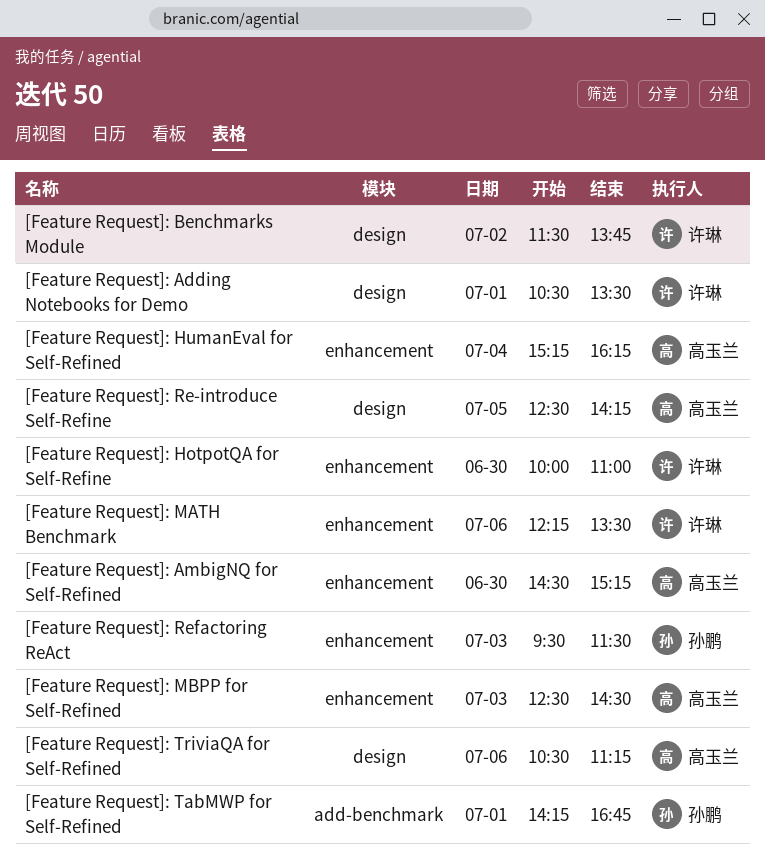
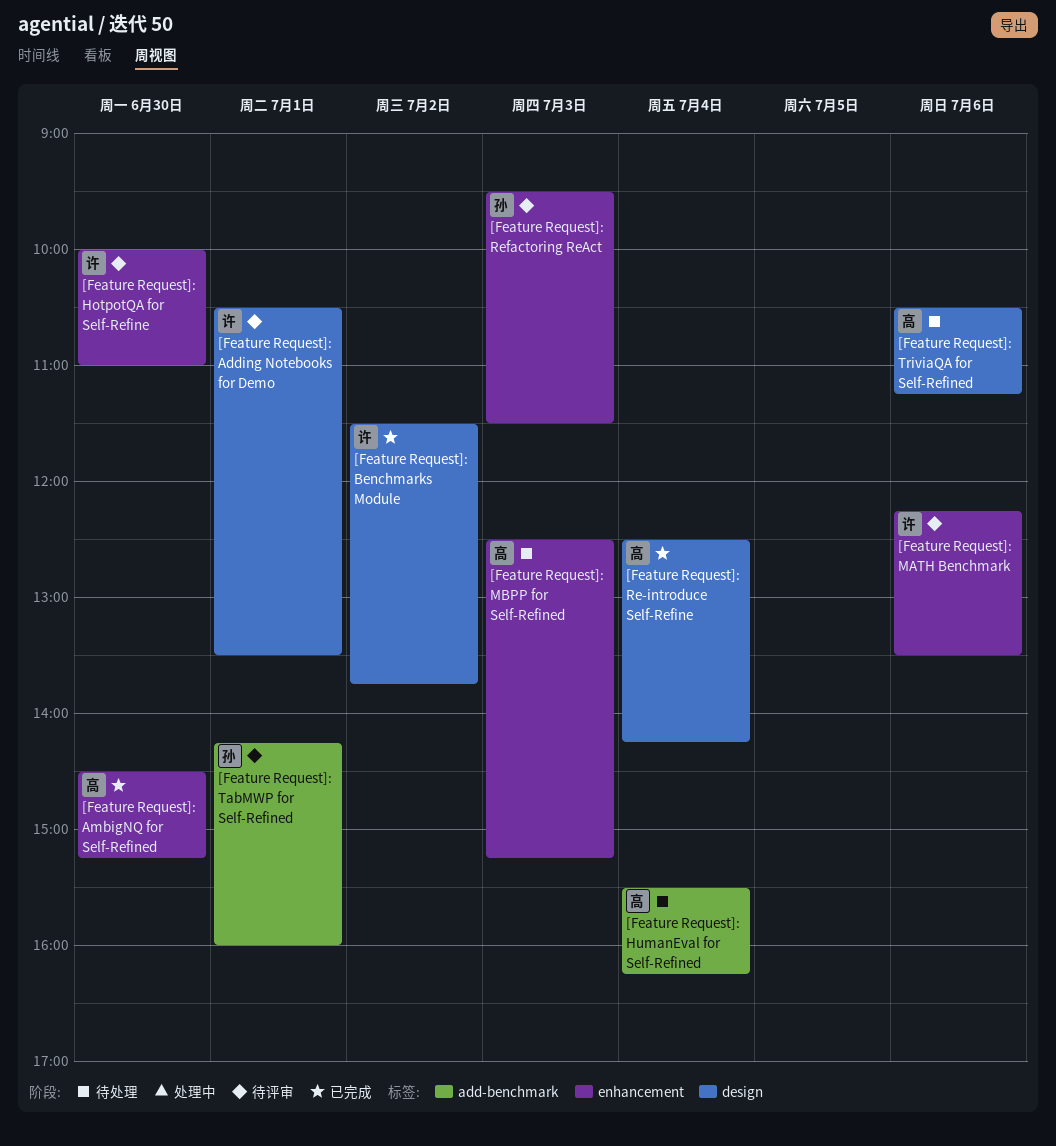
[Feature Request]: HumanEval for Self-Refined, label: enhancement -> add-benchmark
[Feature Request]: HumanEval for Self-Refined, begins: 15:15 -> 15:30
[Feature Request]: MBPP for Self-Refined, ends: 14:30 -> 15:15
[Feature Request]: Re-introduce Self-Refine, day: Jul 5 -> Jul 4
[Feature Request]: TabMWP for Self-Refined, ends: 16:45 -> 16:00

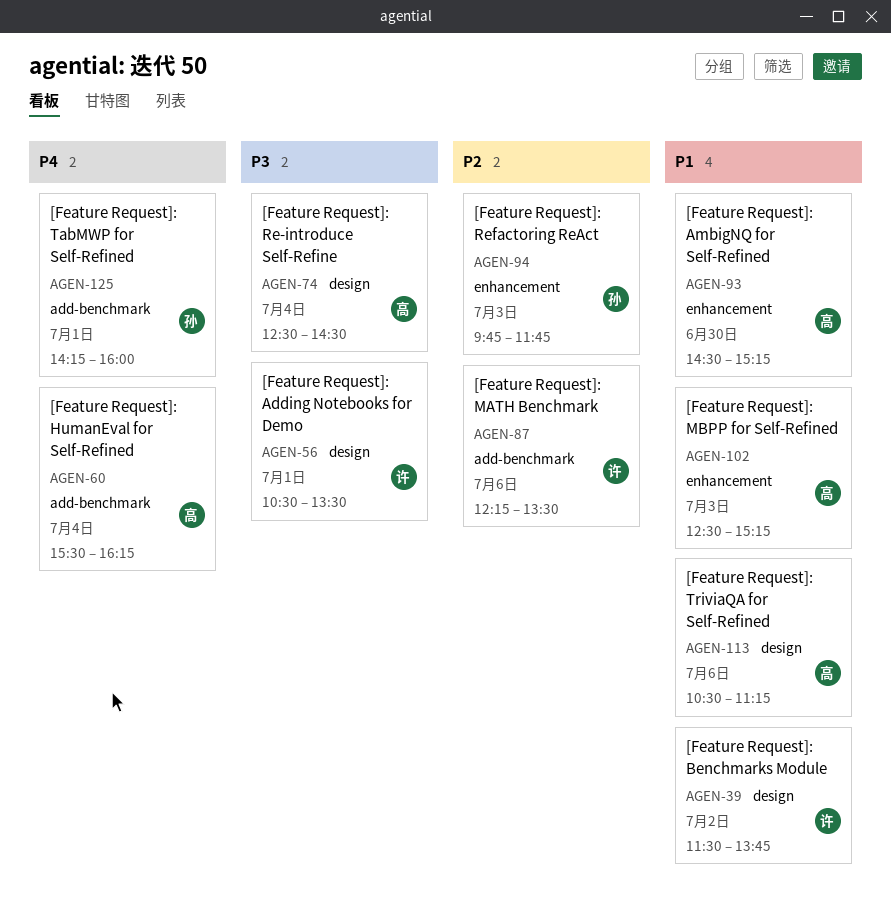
[Feature Request]: HotpotQA for Self-Refine: present -> none
[Feature Request]: MATH Benchmark, label: enhancement -> add-benchmark
[Feature Request]: Re-introduce Self-Refine, ends: 14:15 -> 14:30
[Feature Request]: Refactoring ReAct, begins: 09:30 -> 09:45
[Feature Request]: Refactoring ReAct, ends: 11:30 -> 11:45

